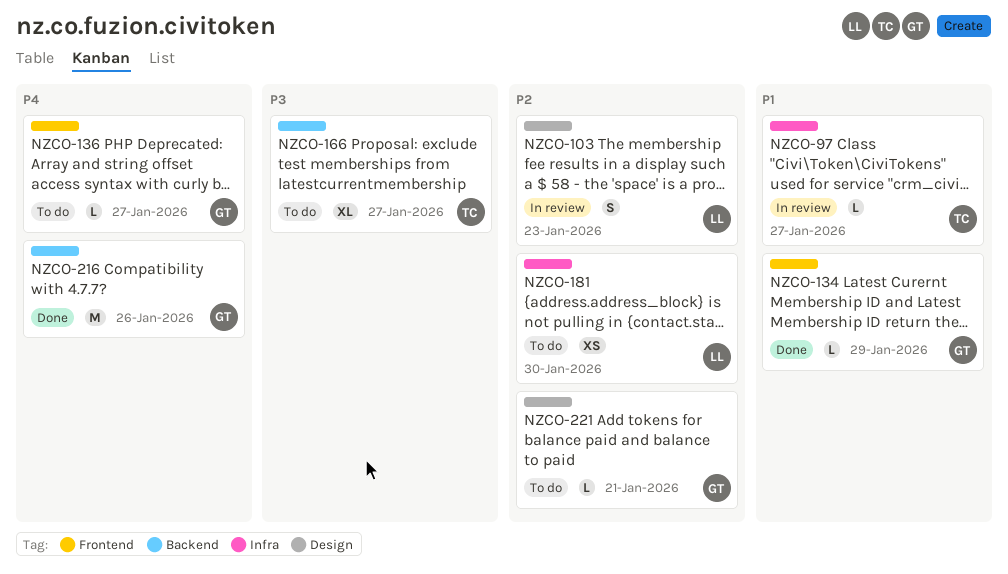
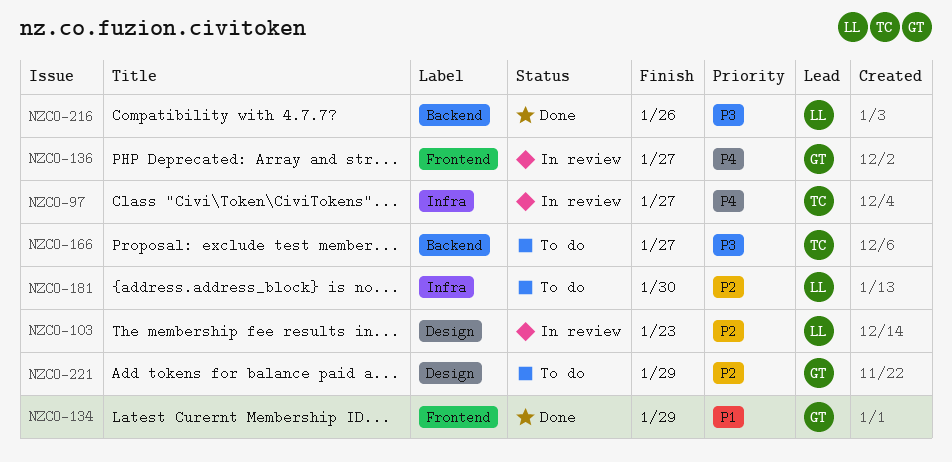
NZCO-97, priority: P1 -> P4
NZCO-136, status: To do -> In review
NZCO-216, owner: GT -> LL
NZCO-216, priority: P4 -> P3
NZCO-221, due: Jan 21 -> Jan 29

